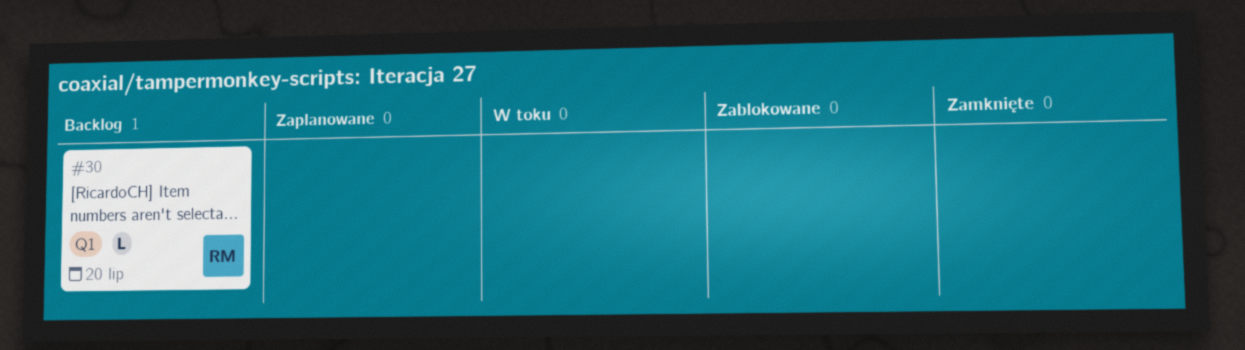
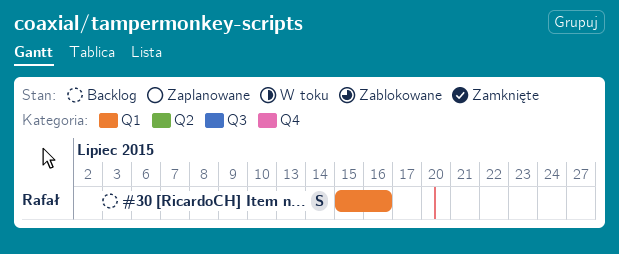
#30, estimate: L -> S
#30, due: Jul 20 -> Jul 16

